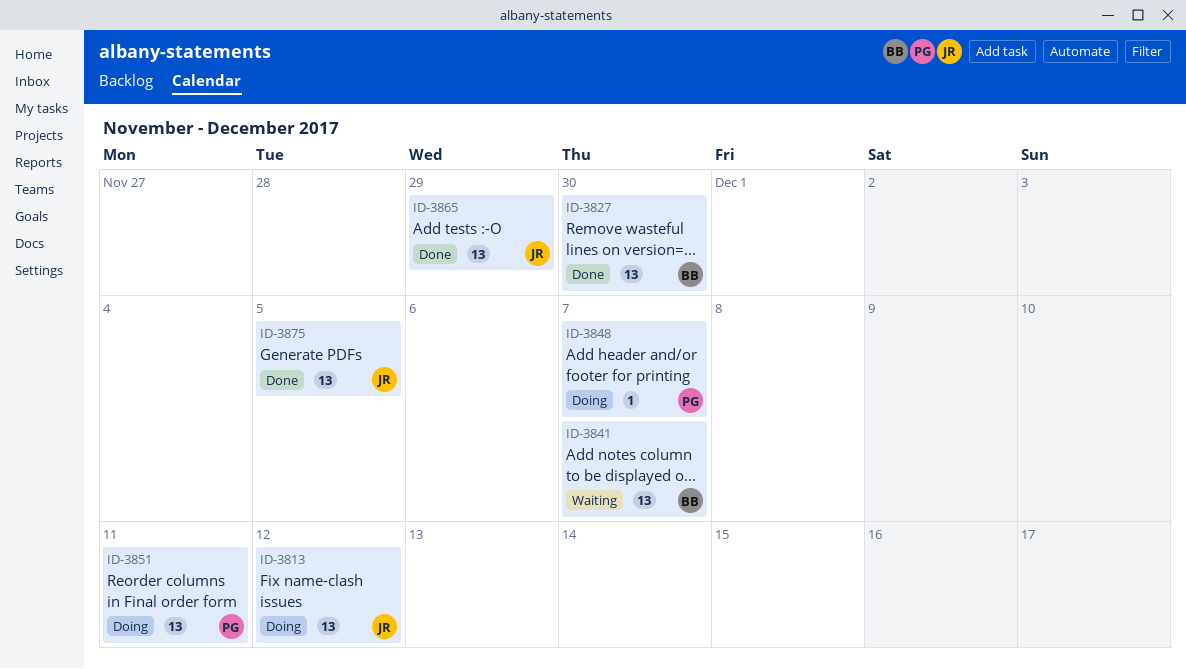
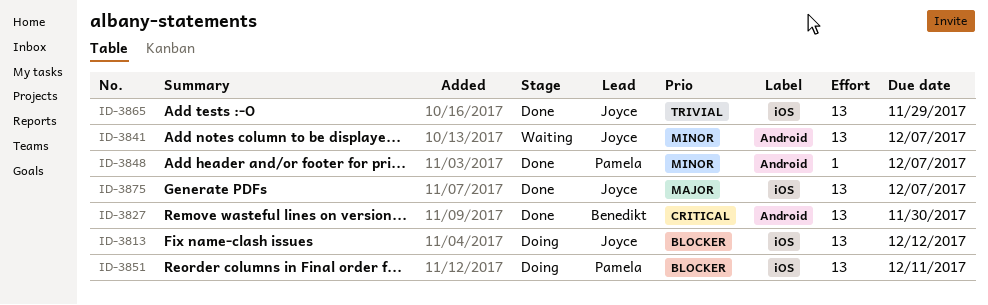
ID-3841, owner: Benedikt -> Joyce
ID-3848, status: Doing -> Done
ID-3875, due: Dec 5 -> Dec 7

